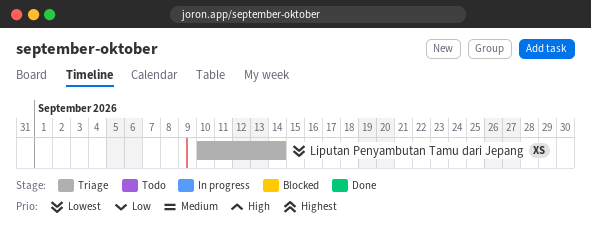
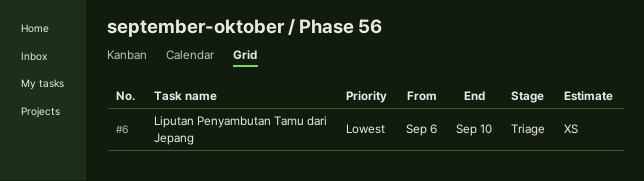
Liputan Penyambutan Tamu dari Jepang, start: Sep 10 -> Sep 6
Liputan Penyambutan Tamu dari Jepang, due: Sep 14 -> Sep 10

